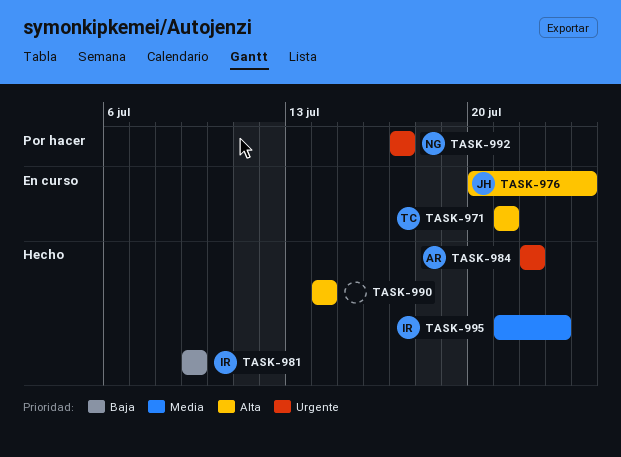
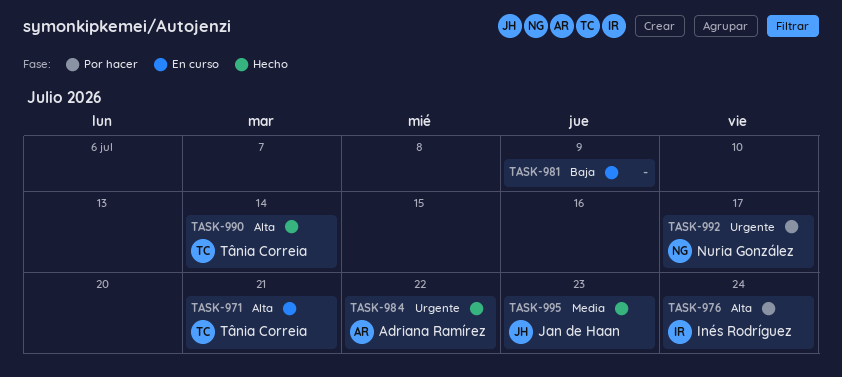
TASK-976, status: En curso -> Por hacer
TASK-976, owner: Jan de Haan -> Inés Rodríguez
TASK-981, status: Hecho -> En curso
TASK-981, owner: Inés Rodríguez -> none
TASK-990, owner: none -> Tânia Correia
TASK-995, owner: Inés Rodríguez -> Jan de Haan

